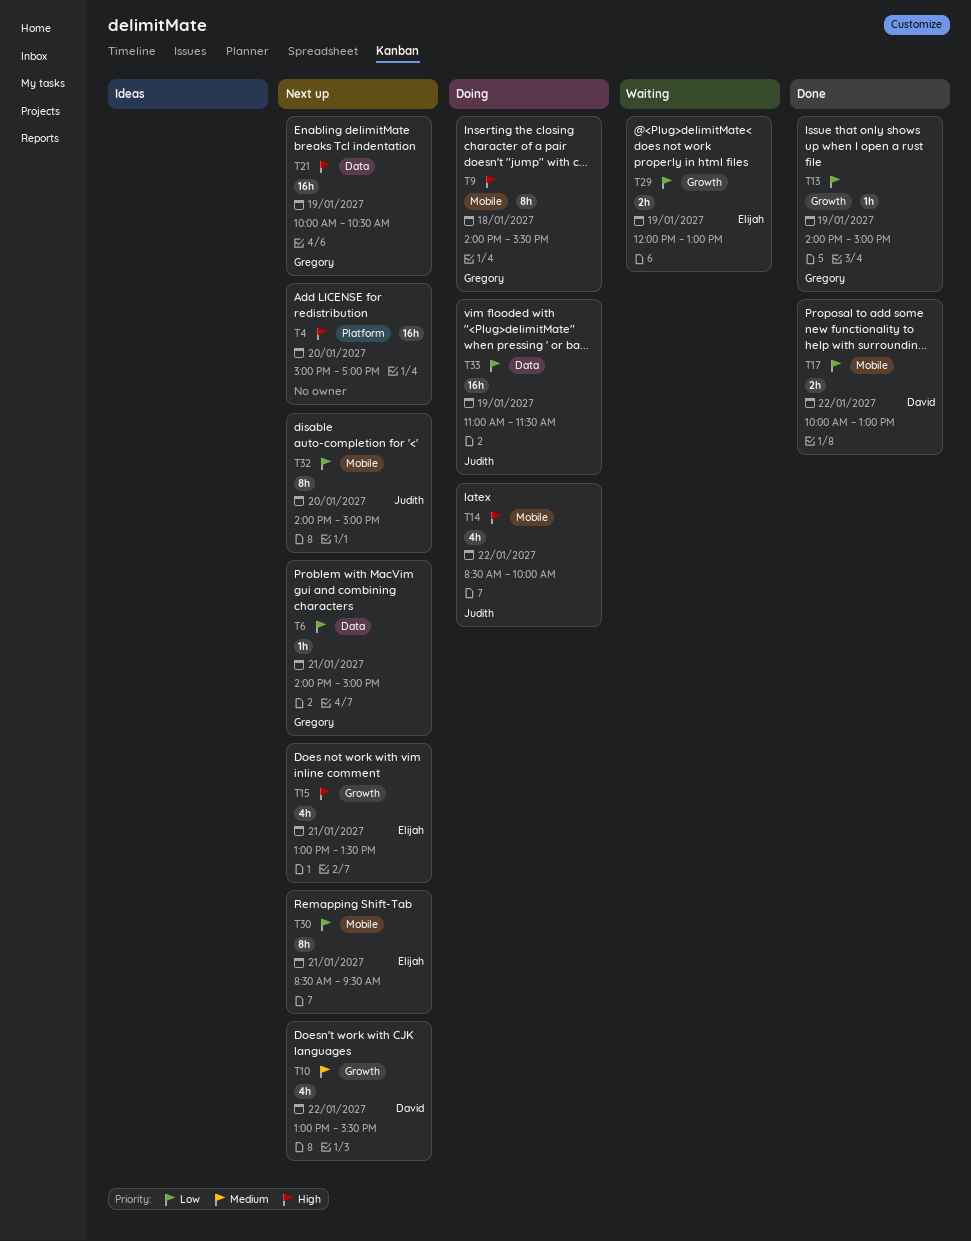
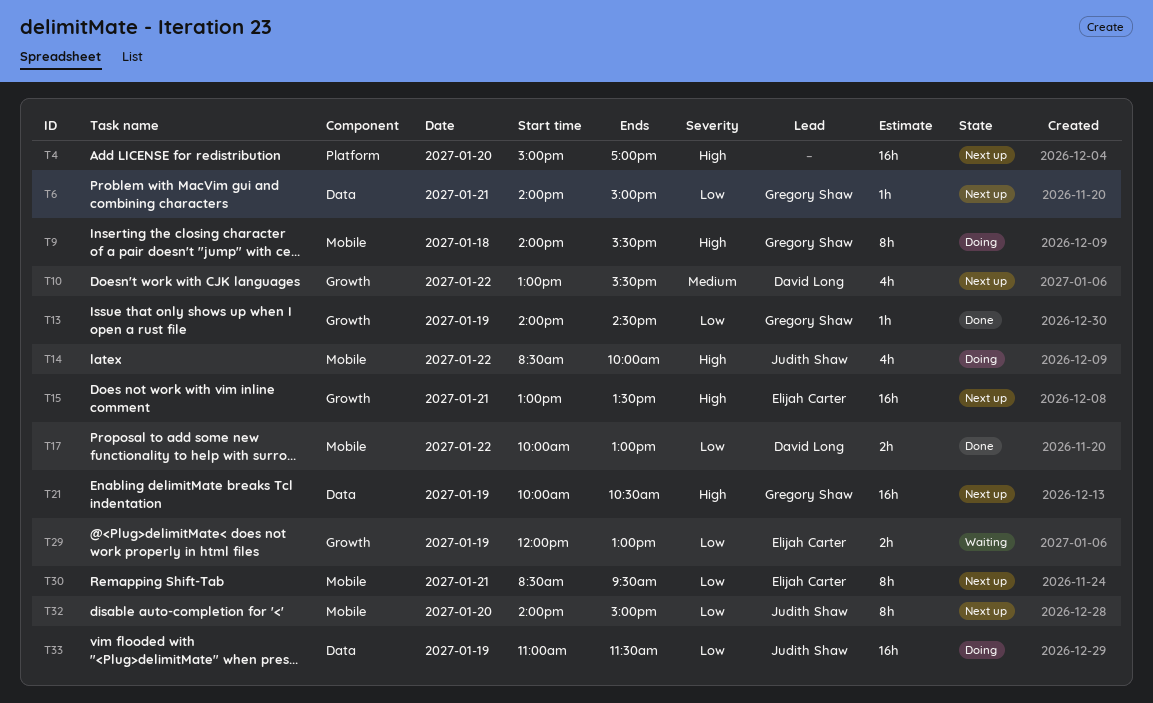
T13, ends: 15:00 -> 14:30
T15, estimate: 4h -> 16h

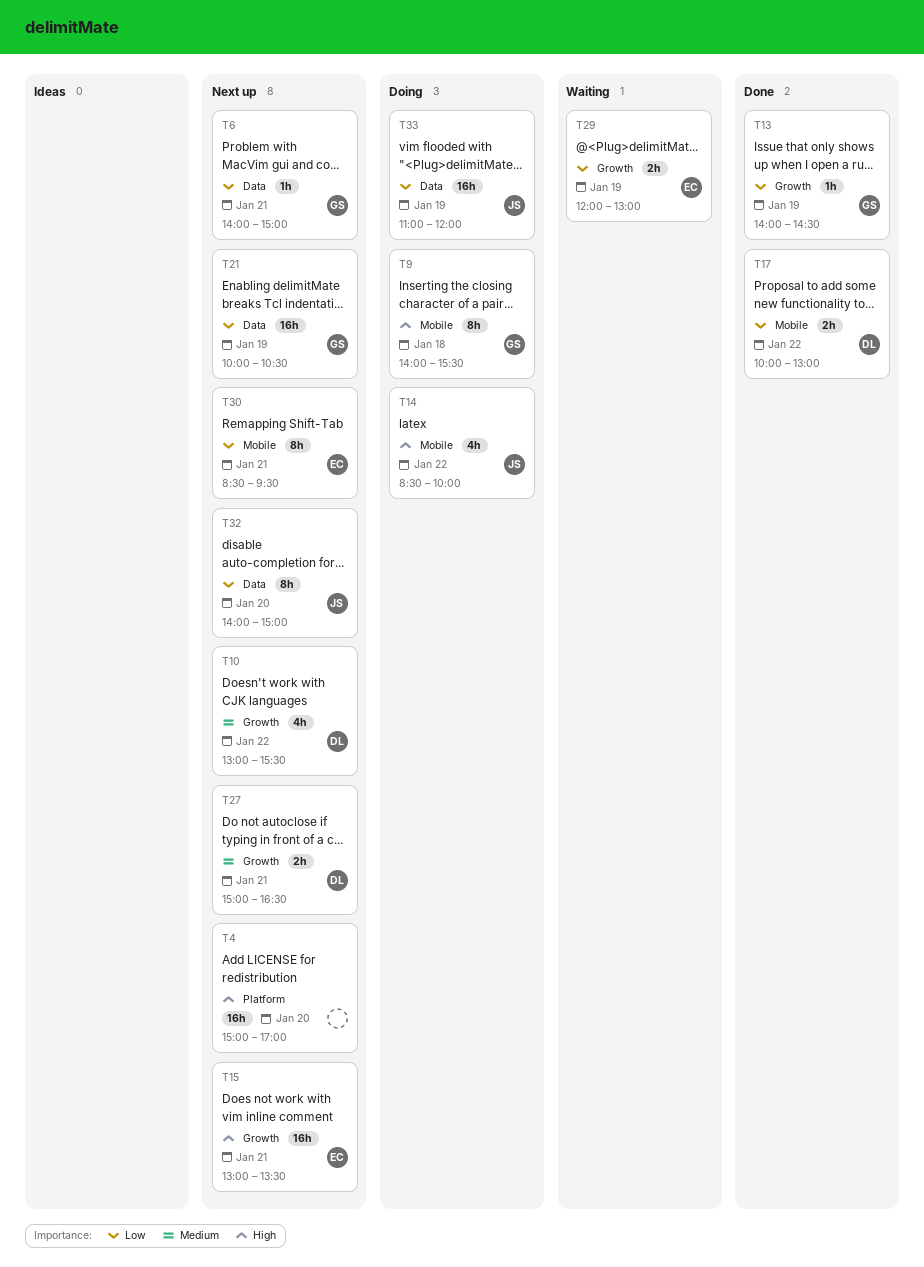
T21, priority: High -> Low
T27: none -> present
T32, label: Mobile -> Data
T33, ends: 11:30 -> 12:00

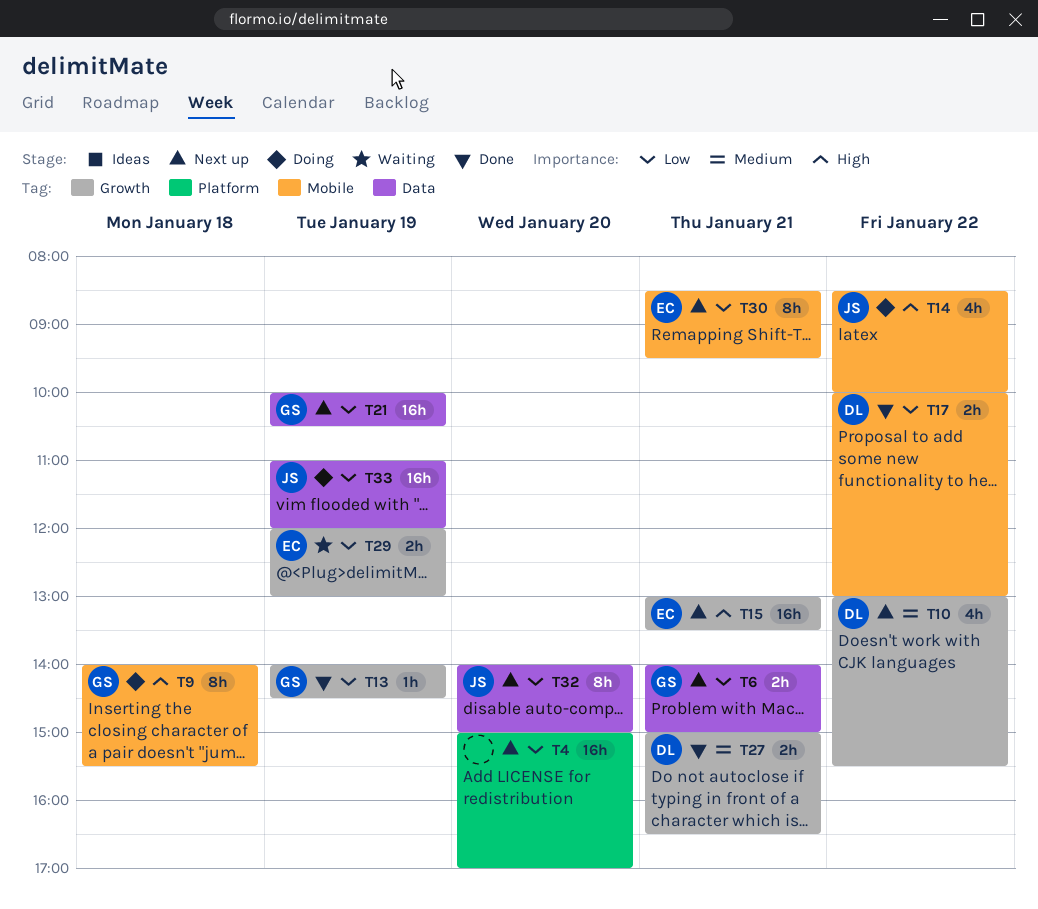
T4, priority: High -> Low
T6, estimate: 1h -> 2h
T27, status: Next up -> Done

